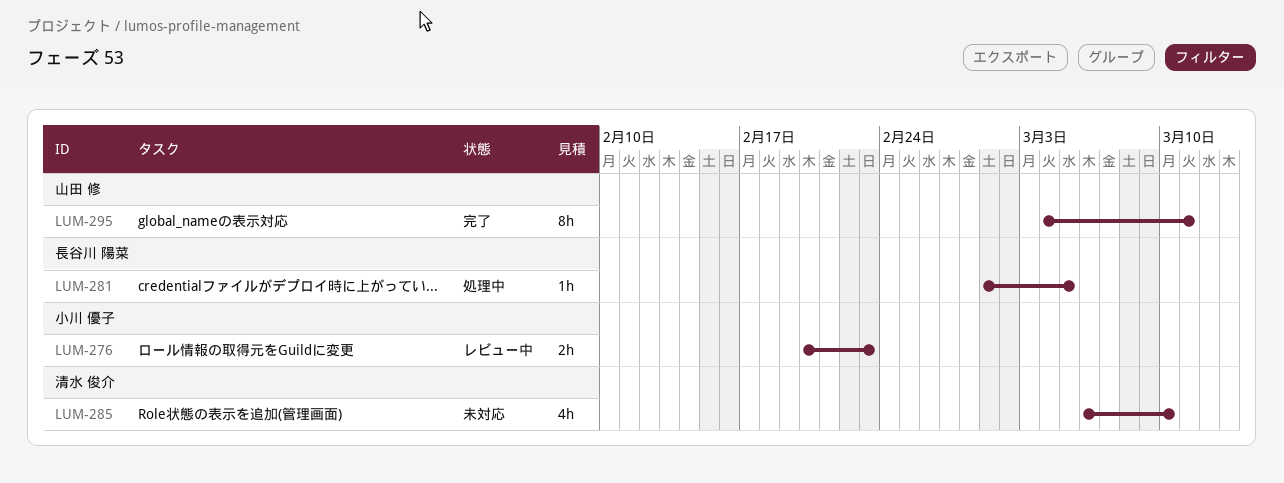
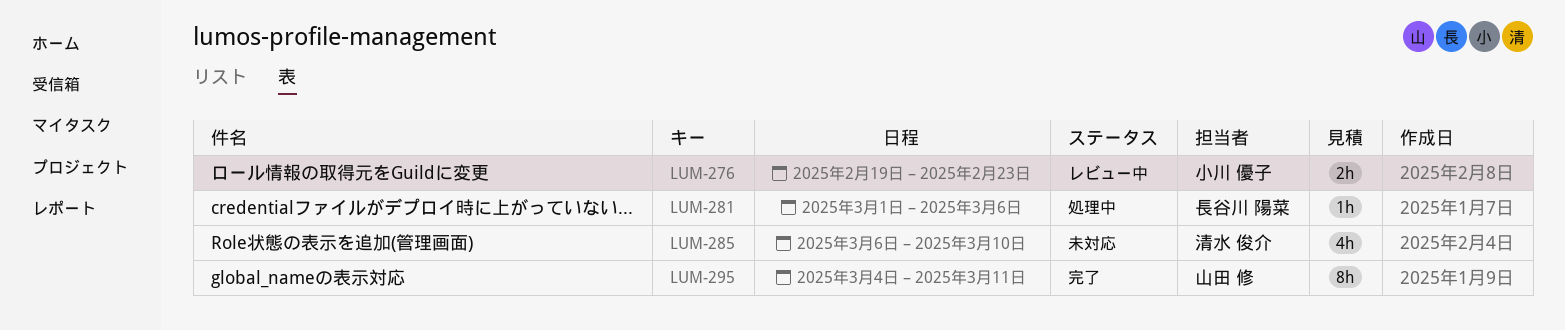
LUM-276, start: Feb 20 -> Feb 19
LUM-281, due: Mar 5 -> Mar 6

